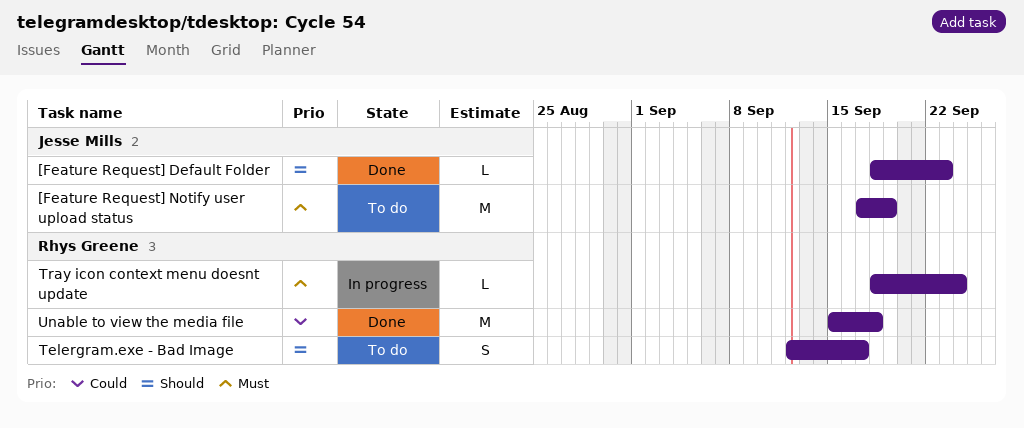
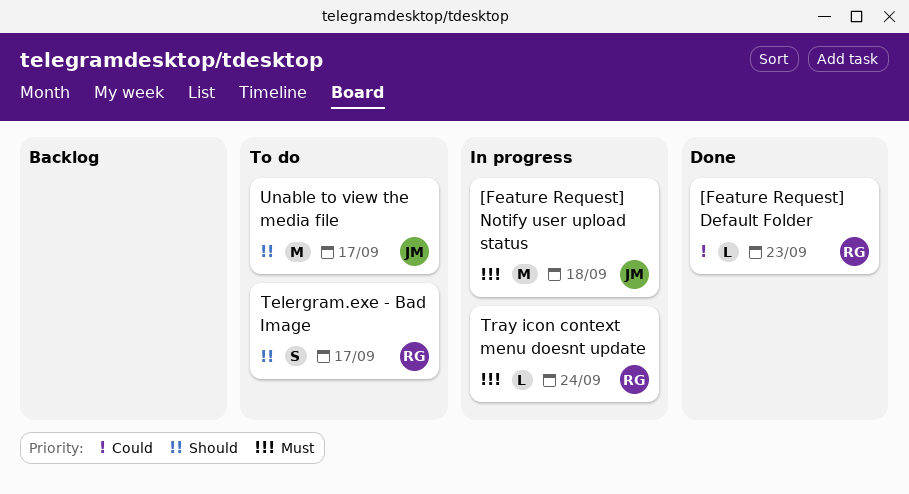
[Feature Request] Default Folder, owner: Jesse Mills -> Rhys Greene
[Feature Request] Default Folder, priority: Should -> Could
[Feature Request] Notify user upload status, status: To do -> In progress
[Feature Request] Notify user upload status, due: Sep 19 -> Sep 18
Unable to view the media file, status: Done -> To do
Unable to view the media file, owner: Rhys Greene -> Jesse Mills
Unable to view the media file, priority: Could -> Should
Unable to view the media file, due: Sep 18 -> Sep 17

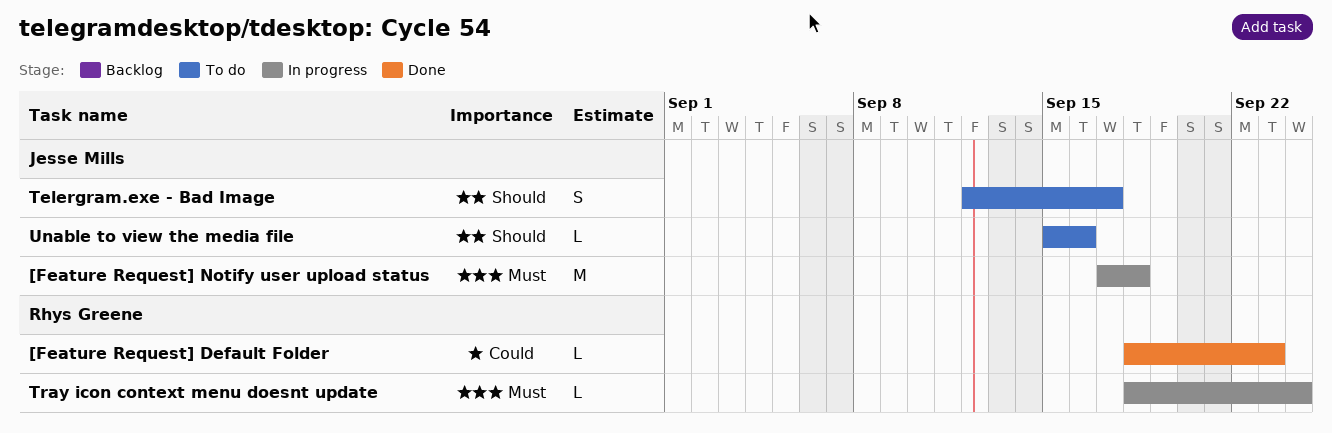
Telergram.exe - Bad Image, owner: Rhys Greene -> Jesse Mills
Unable to view the media file, estimate: M -> L
Unable to view the media file, due: Sep 17 -> Sep 16

